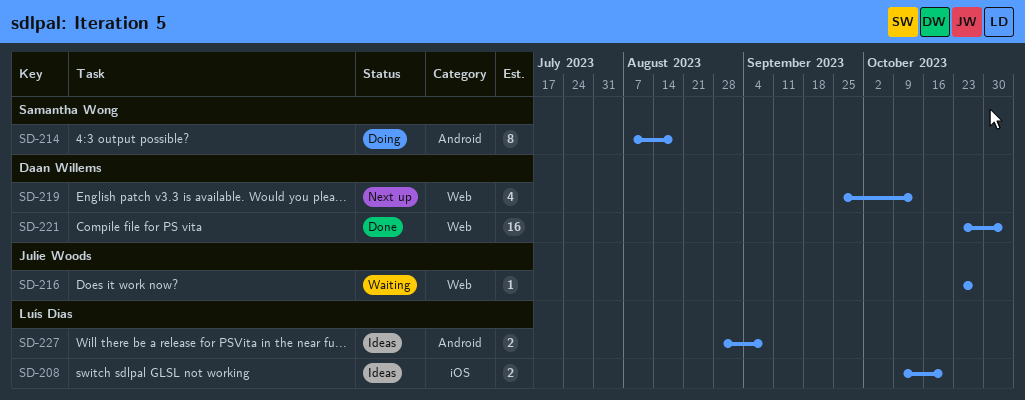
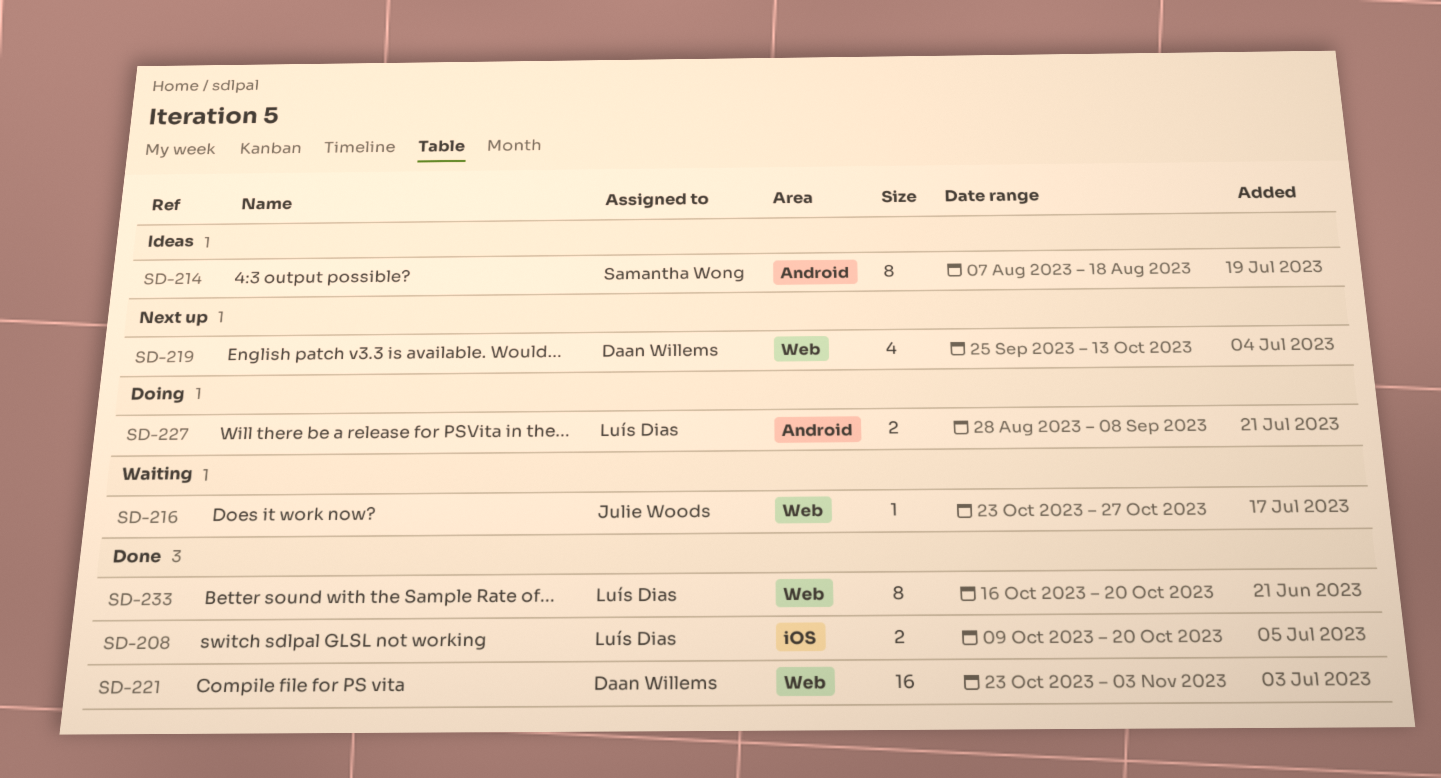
SD-208, status: Ideas -> Done
SD-214, status: Doing -> Ideas
SD-227, status: Ideas -> Doing
SD-233: none -> present

